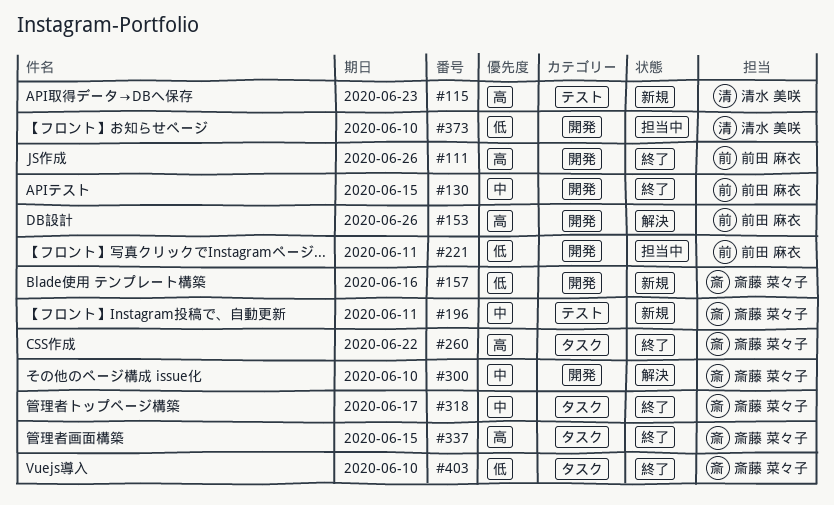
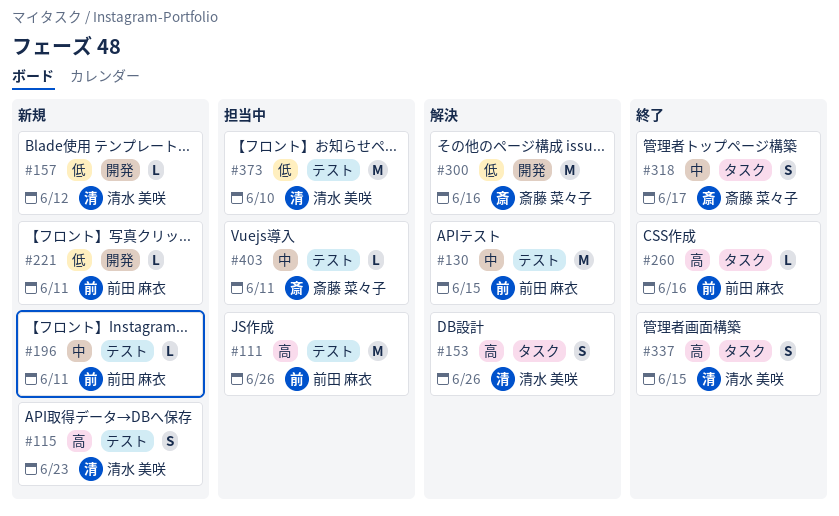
#111, status: 終了 -> 担当中
#111, label: 開発 -> テスト
#130, status: 終了 -> 解決
#130, label: 開発 -> テスト
#153, owner: 前田 麻衣 -> 清水 美咲
#153, label: 開発 -> タスク
#157, owner: 斎藤 菜々子 -> 清水 美咲
#157, due: Jun 16 -> Jun 12
#196, owner: 斎藤 菜々子 -> 前田 麻衣
#221, status: 担当中 -> 新規
#260, owner: 斎藤 菜々子 -> 前田 麻衣
#260, due: Jun 22 -> Jun 16
#300, priority: 中 -> 低
#300, due: Jun 10 -> Jun 16
#337, owner: 斎藤 菜々子 -> 清水 美咲
#373, label: 開発 -> テスト
#403, status: 終了 -> 担当中
#403, priority: 低 -> 中
#403, label: タスク -> テスト
#403, due: Jun 10 -> Jun 11

